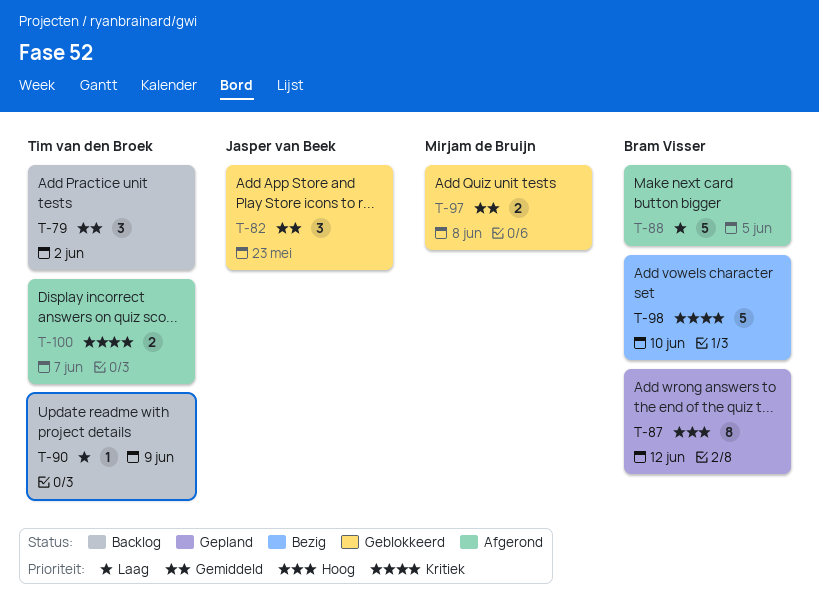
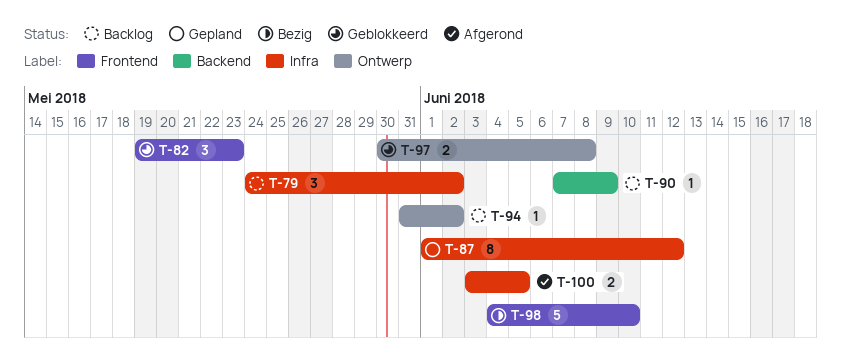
T-88: present -> none
T-94: none -> present
T-100, due: Jun 7 -> Jun 5

